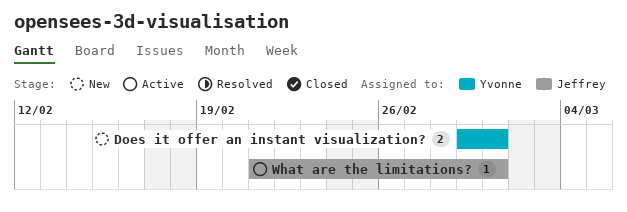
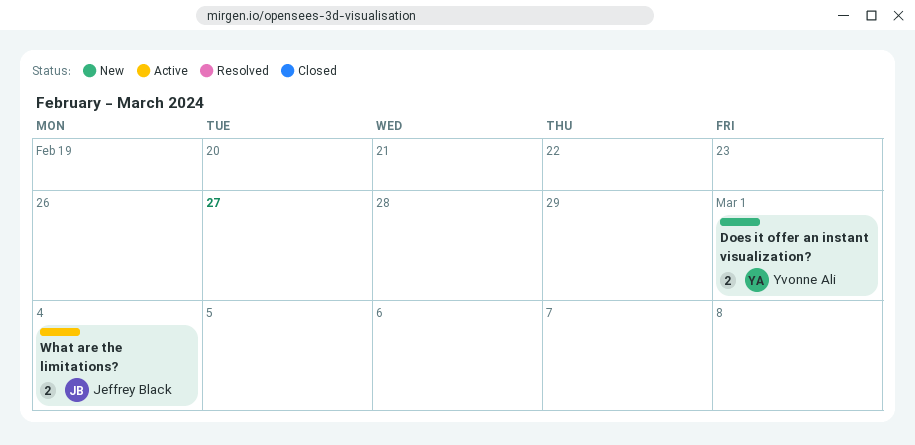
What are the limitations?, estimate: 1 -> 2
What are the limitations?, due: Mar 1 -> Mar 4

